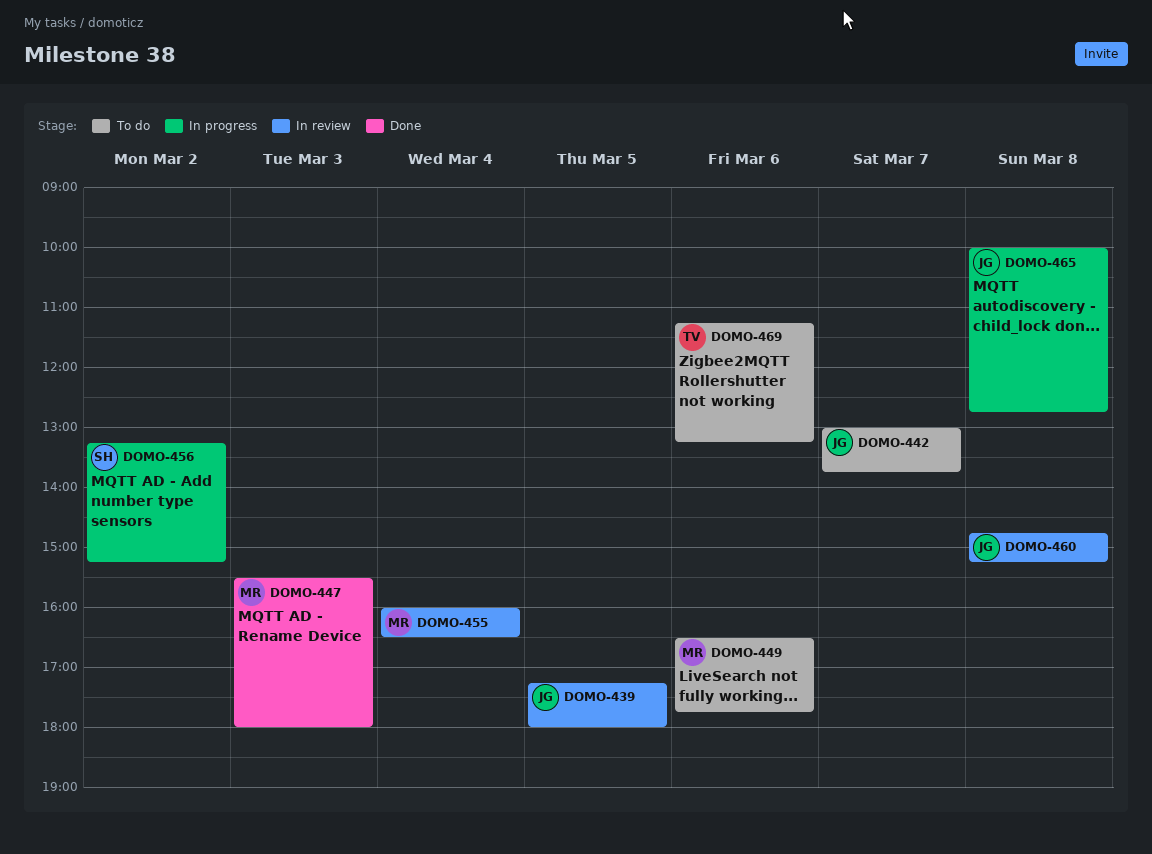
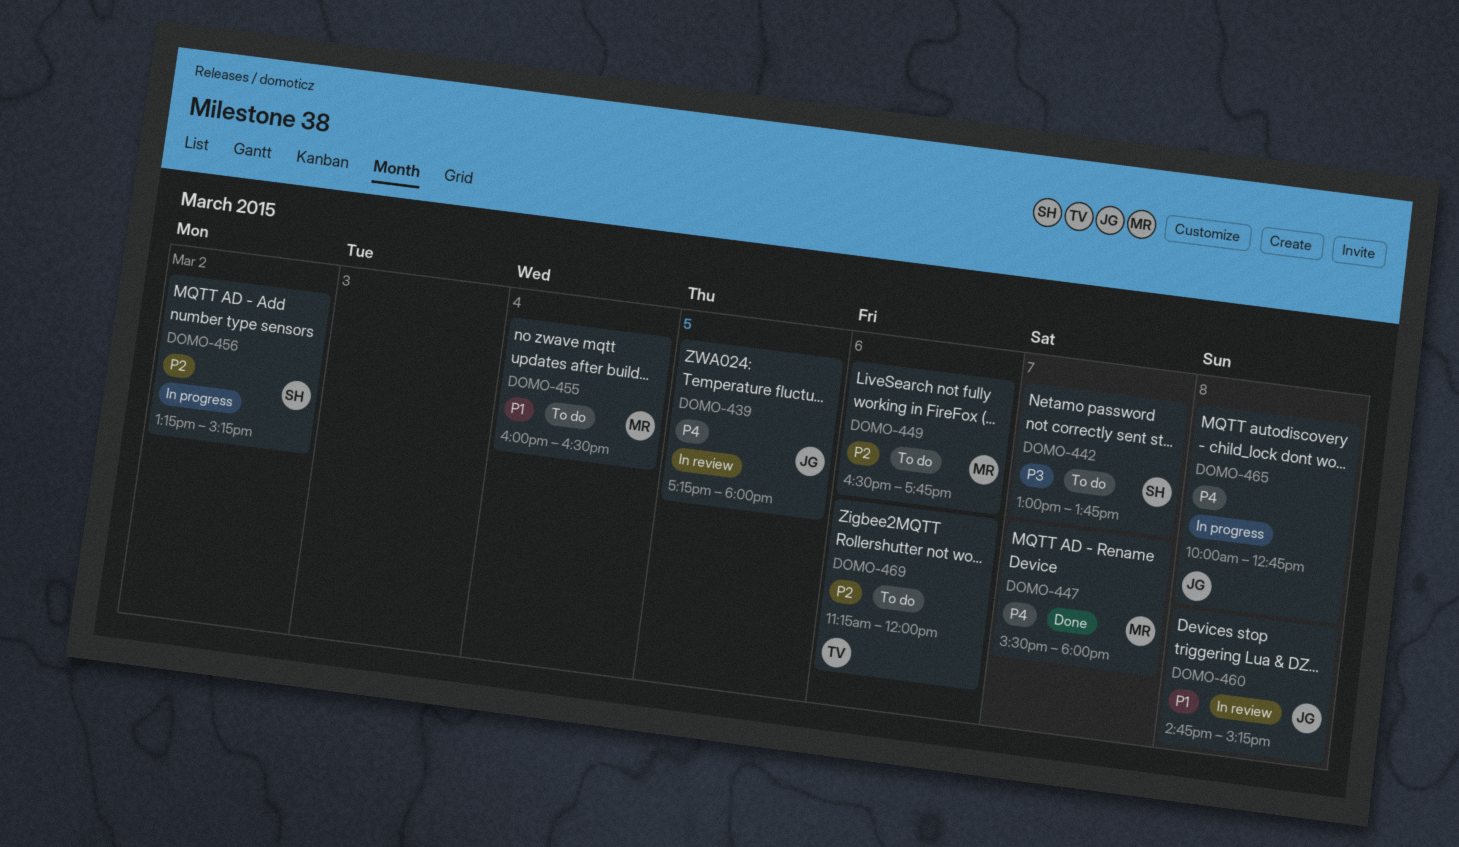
DOMO-442, owner: JG -> SH
DOMO-447, day: Mar 3 -> Mar 7
DOMO-455, status: In review -> To do
DOMO-469, ends: 13:15 -> 12:00

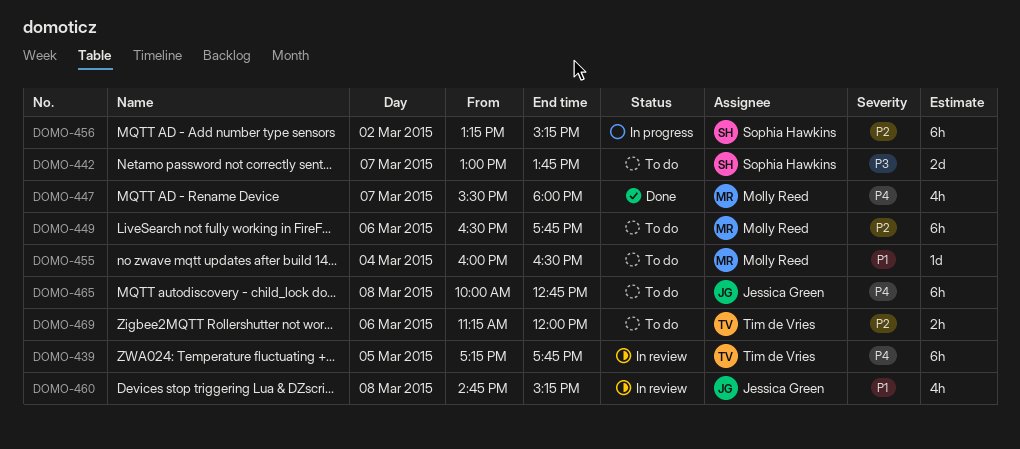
DOMO-439, owner: Jessica Green -> Tim de Vries
DOMO-439, ends: 18:00 -> 17:45
DOMO-465, status: In progress -> To do

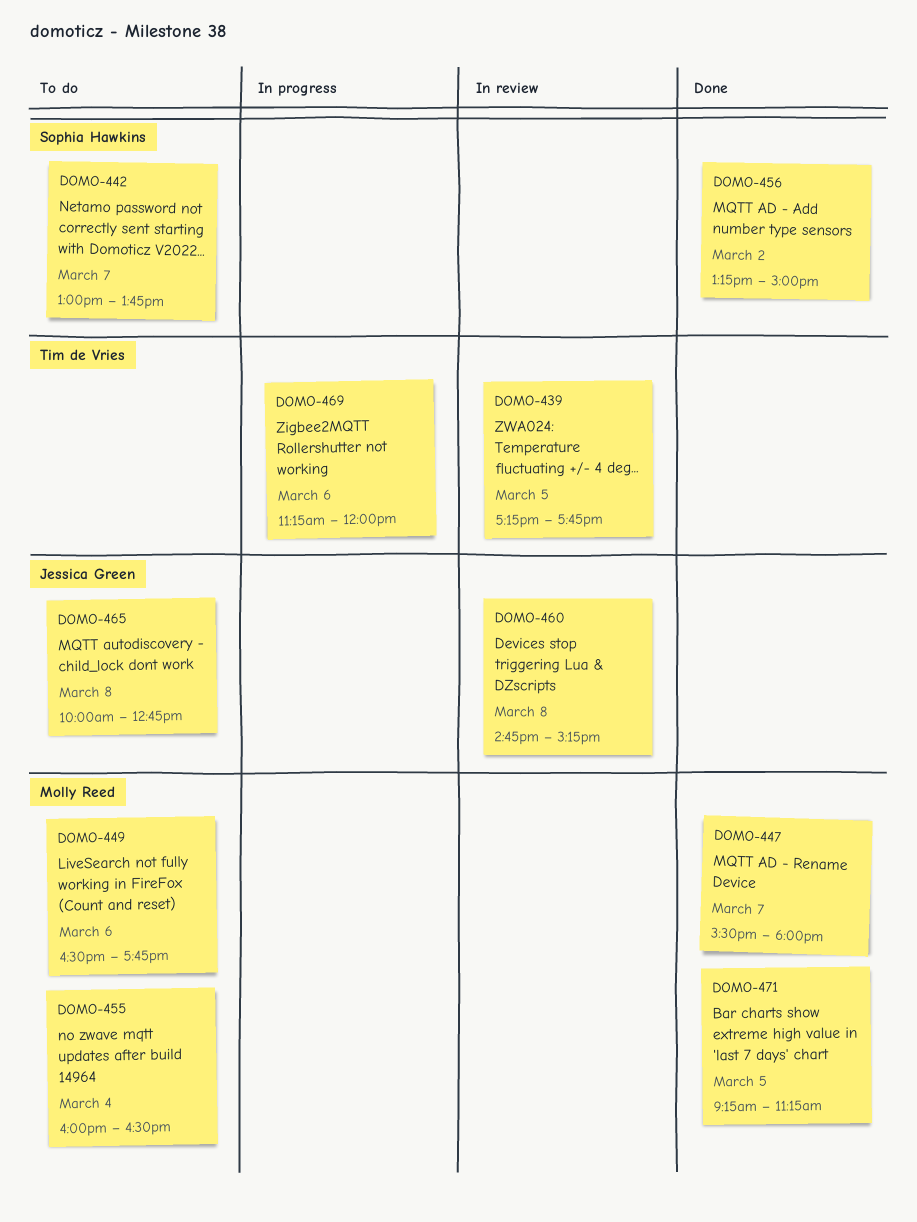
DOMO-456, status: In progress -> Done
DOMO-456, ends: 15:15 -> 15:00
DOMO-469, status: To do -> In progress
DOMO-471: none -> present

